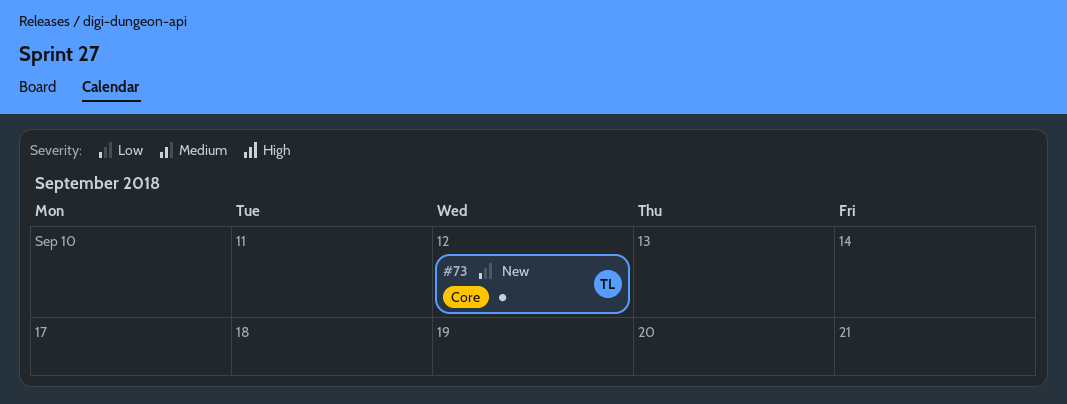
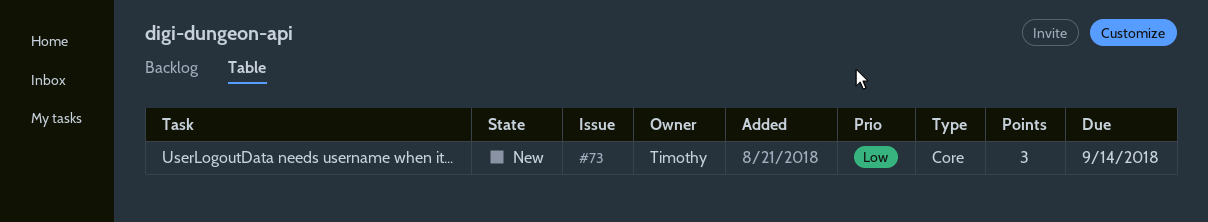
#73, estimate: 1 -> 3
#73, due: Sep 12 -> Sep 14

